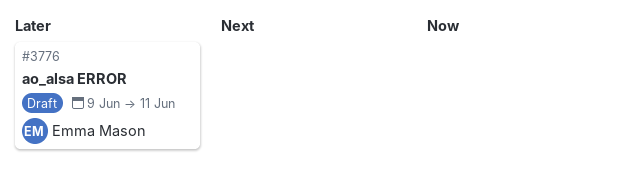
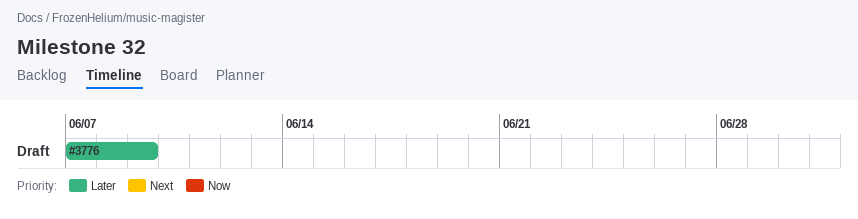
#3776, start: Jun 9 -> Jun 7
#3776, due: Jun 11 -> Jun 9

